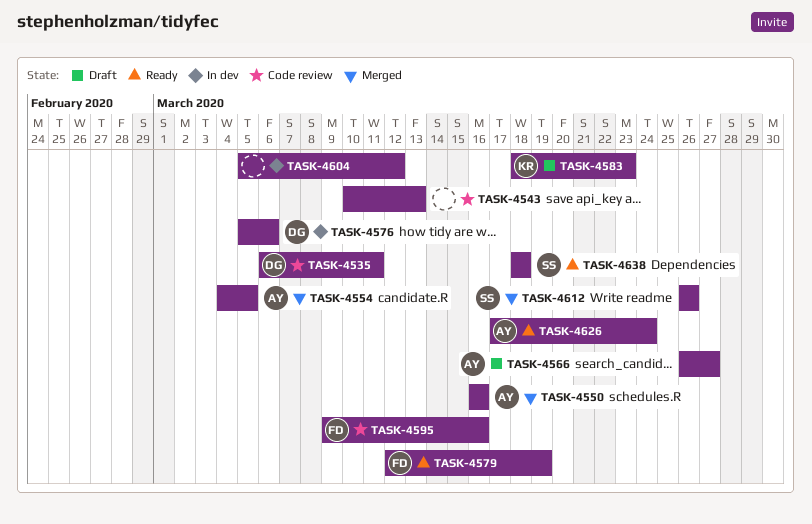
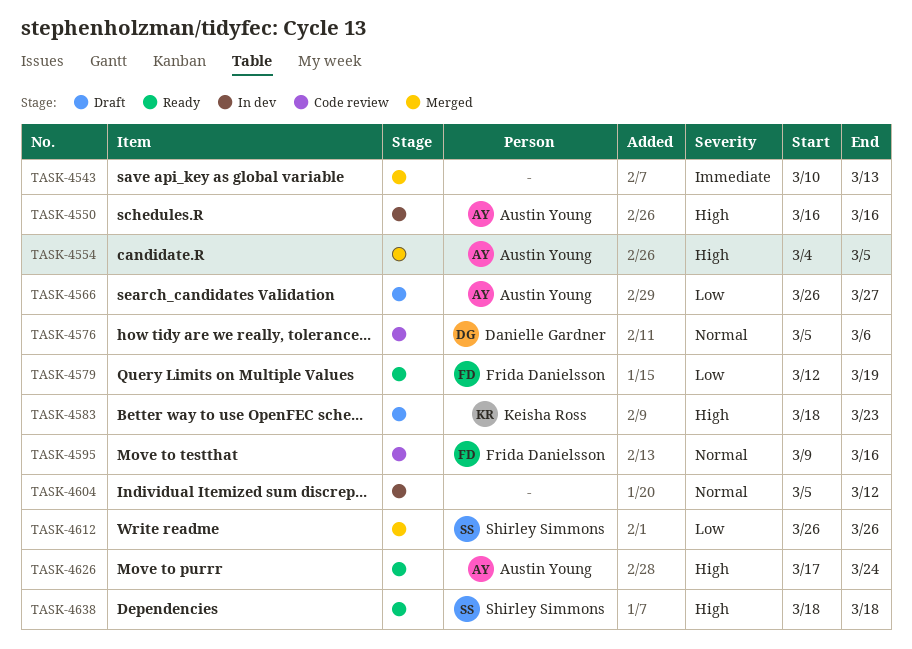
TASK-4535: present -> none
TASK-4543, status: Code review -> Merged
TASK-4550, status: Merged -> In dev
TASK-4576, status: In dev -> Code review

